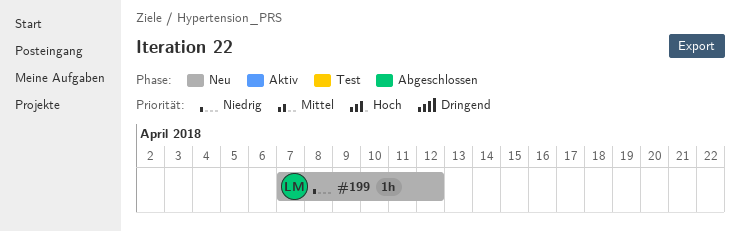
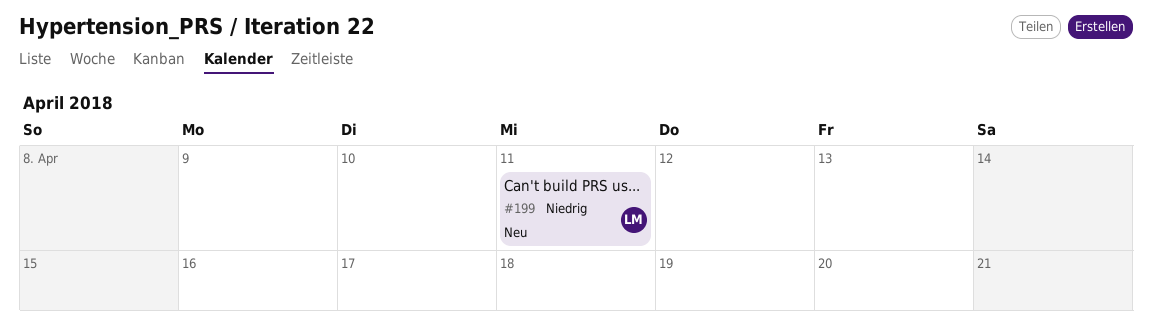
#199, due: Apr 12 -> Apr 11

